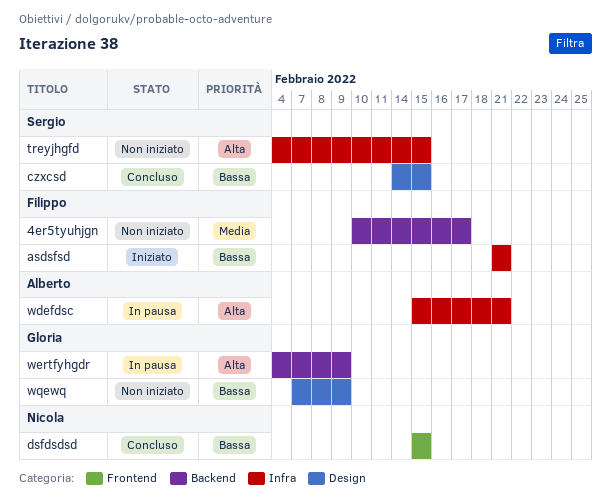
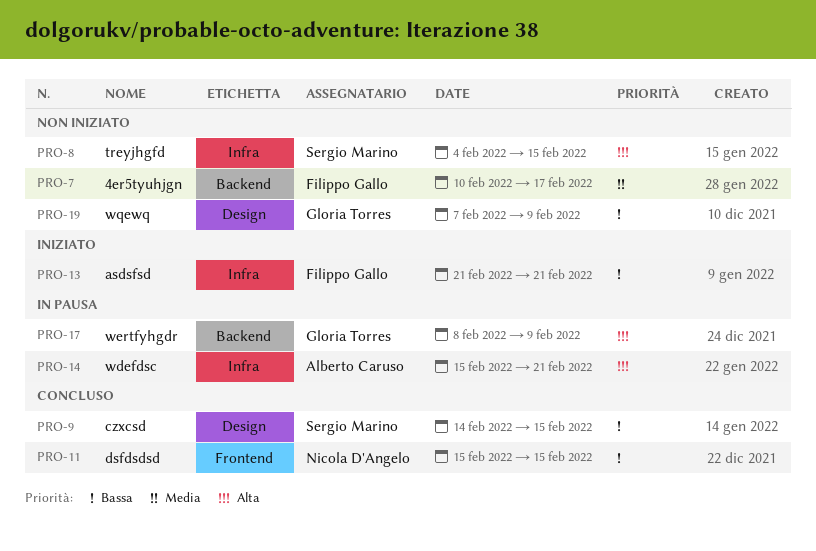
wertfyhgdr, start: Feb 4 -> Feb 8

